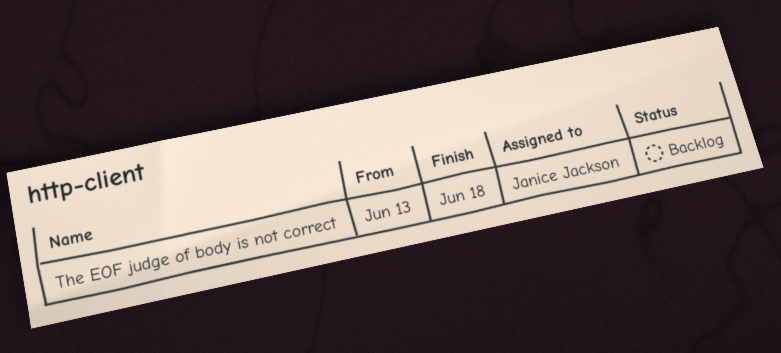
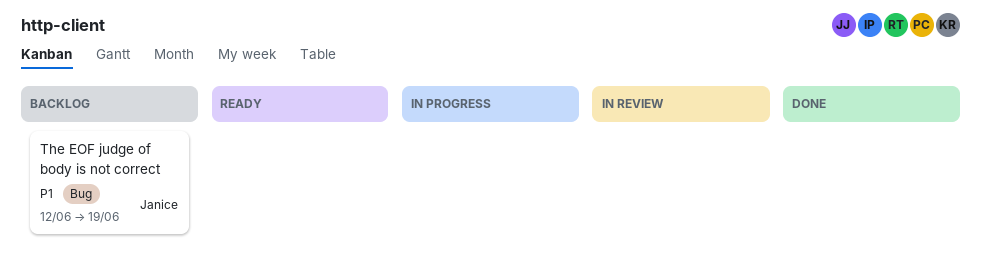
The EOF judge of body is not correct, start: Jun 13 -> Jun 12
The EOF judge of body is not correct, due: Jun 18 -> Jun 19

